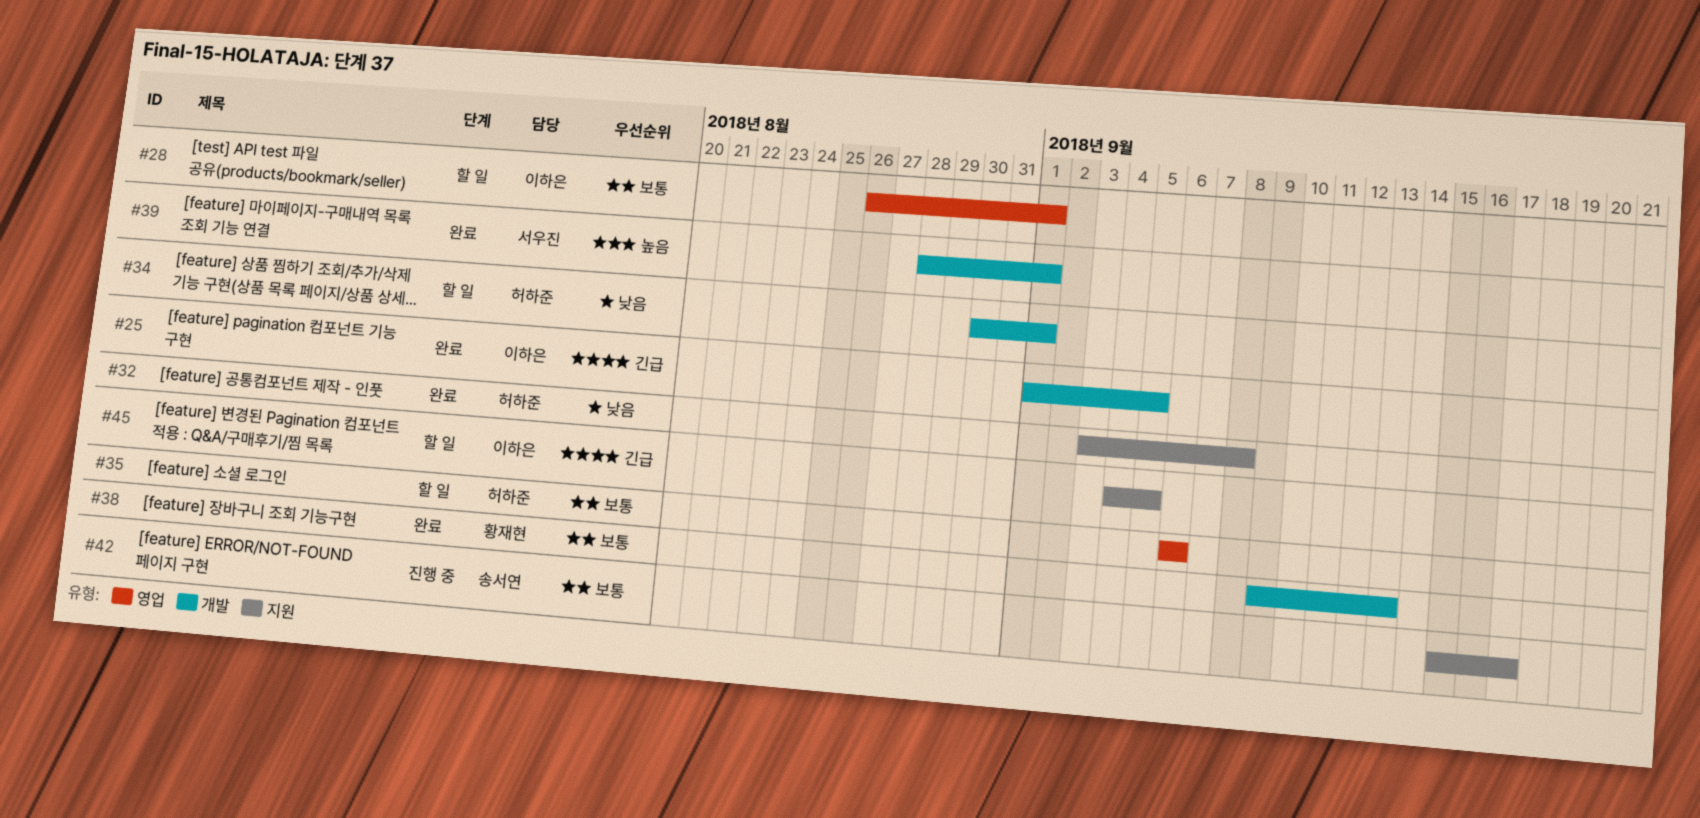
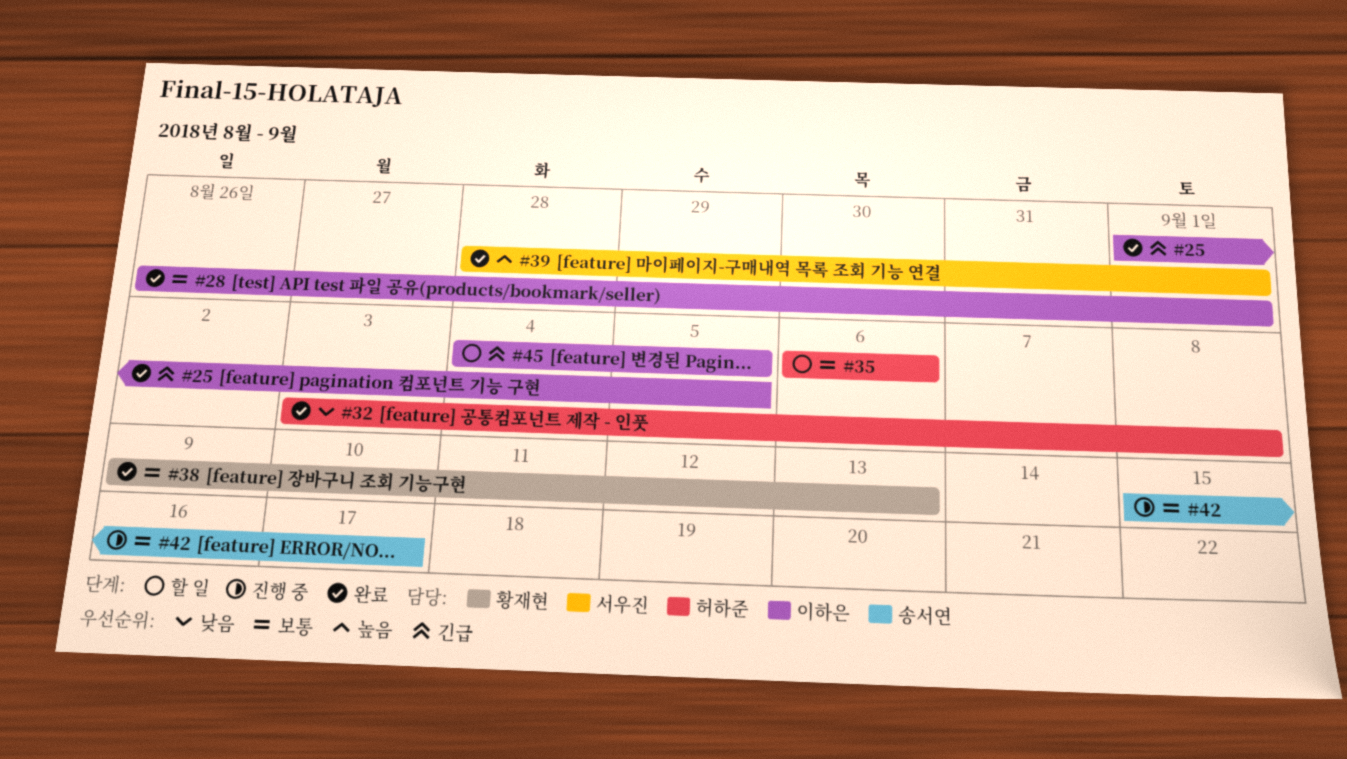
#28, status: 할 일 -> 완료
#34: present -> none

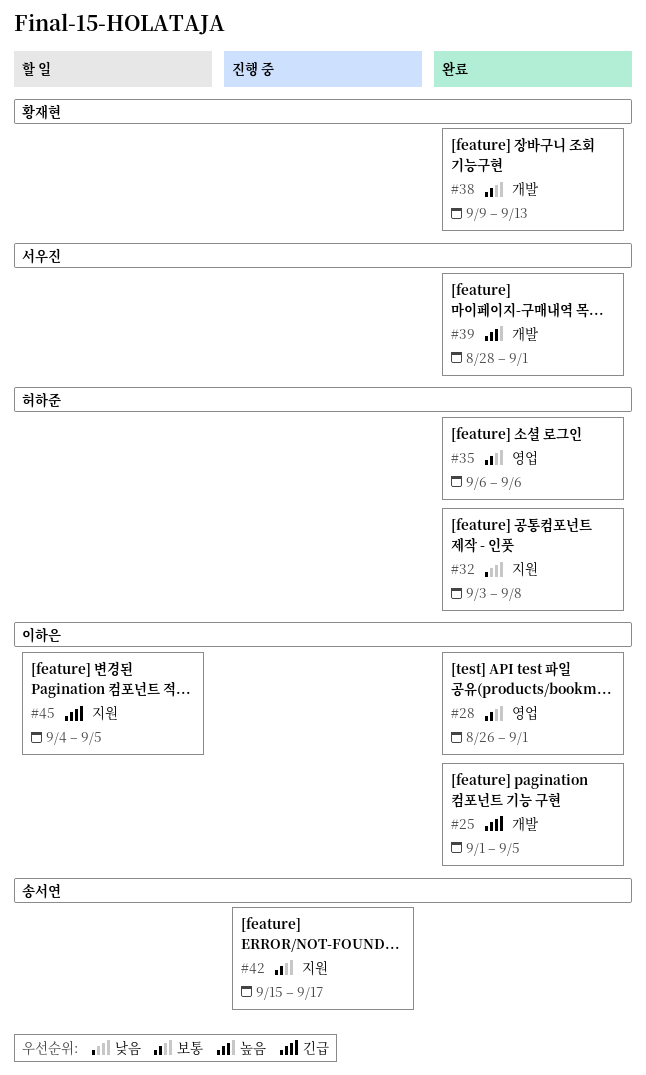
#35, status: 할 일 -> 완료

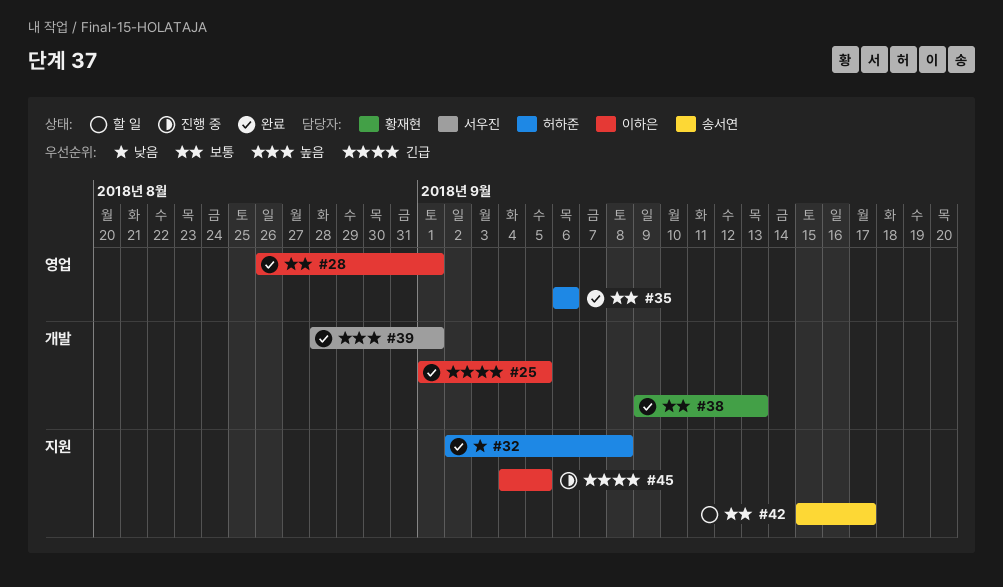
#32, start: Sep 3 -> Sep 2
#42, status: 진행 중 -> 할 일
#45, status: 할 일 -> 진행 중

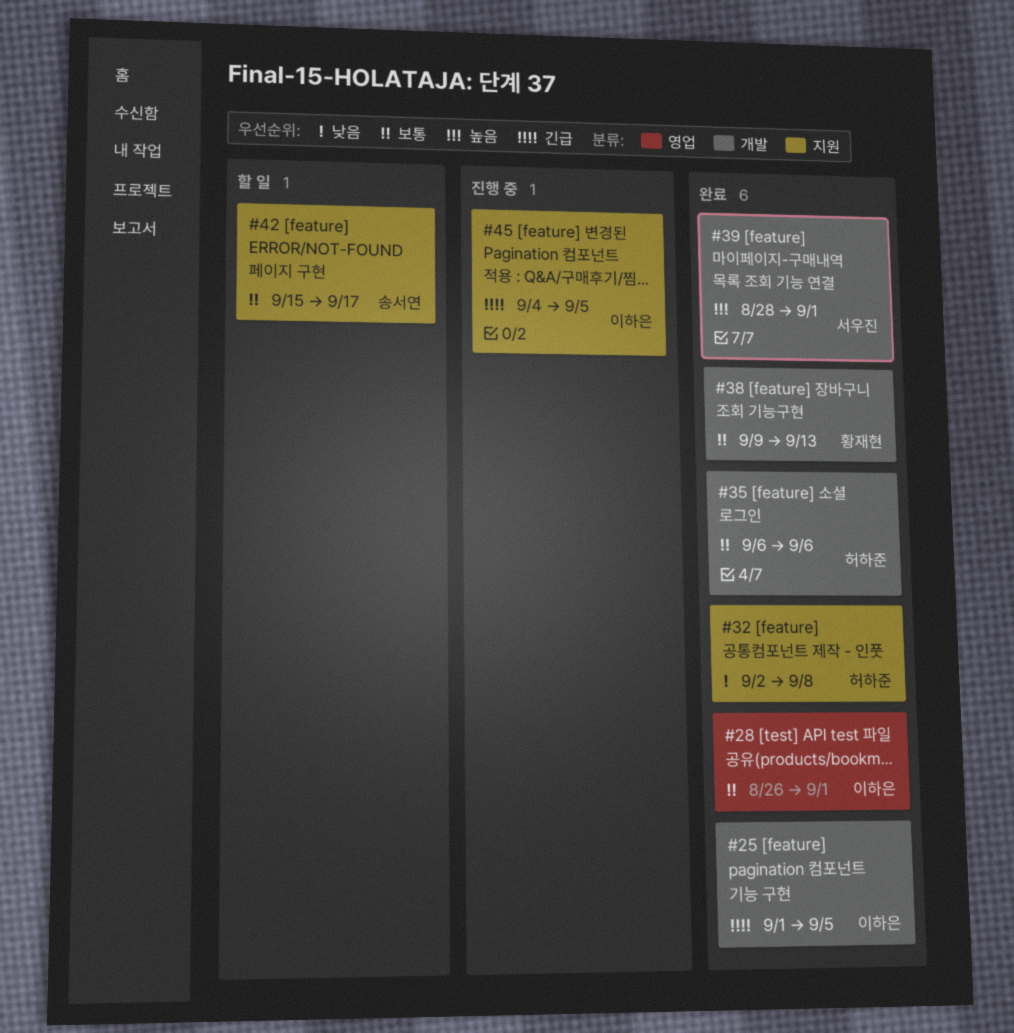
#35, label: 영업 -> 개발

